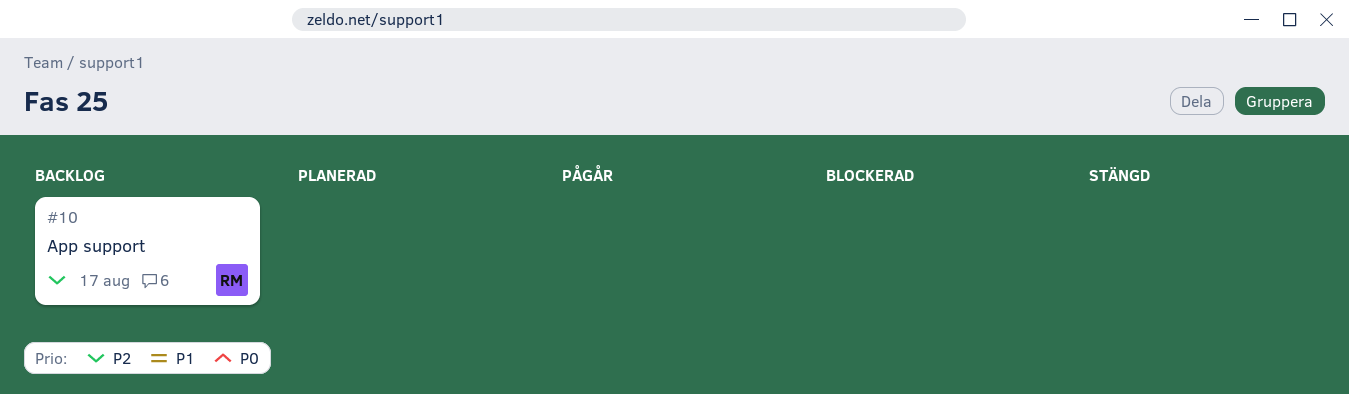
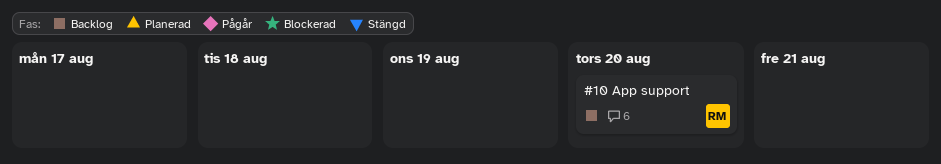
#10, due: Aug 17 -> Aug 20

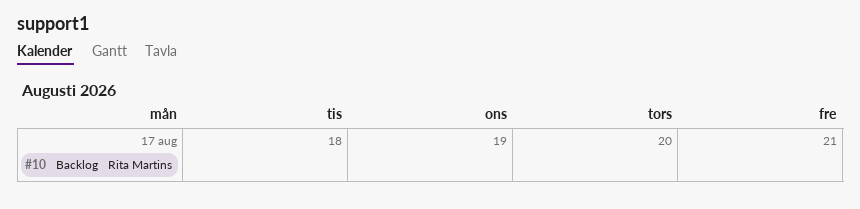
#10, due: Aug 20 -> Aug 17

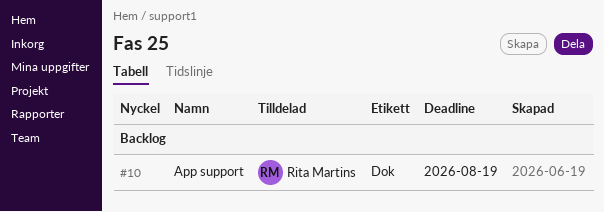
#10, due: Aug 17 -> Aug 19

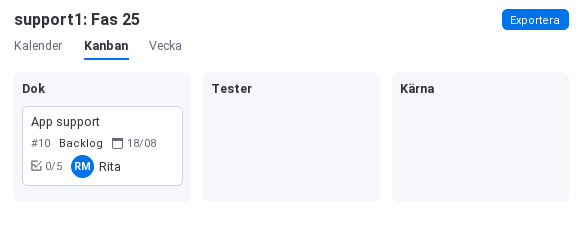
#10, due: Aug 19 -> Aug 18

